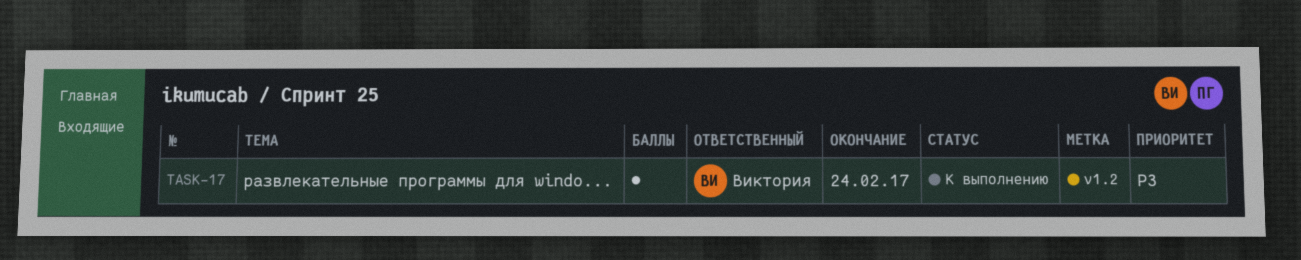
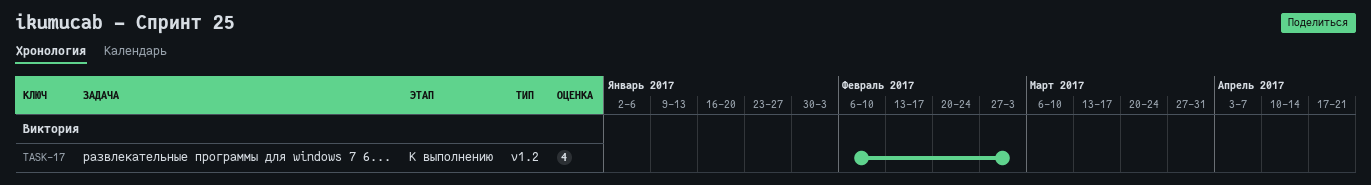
TASK-17, estimate: 1 -> 4
TASK-17, due: Feb 24 -> Mar 3

